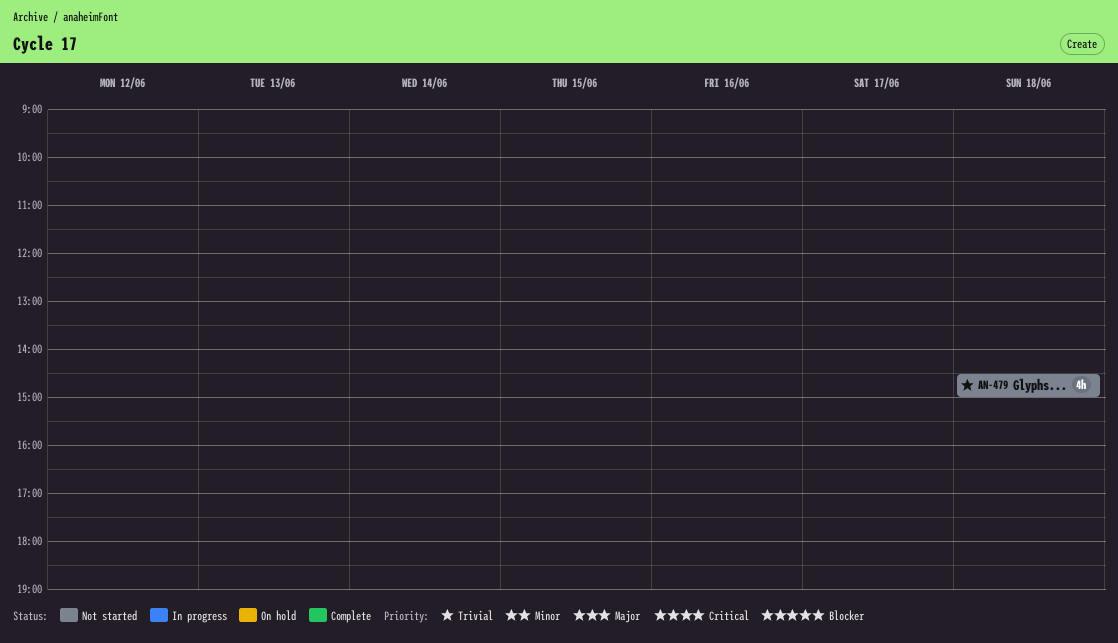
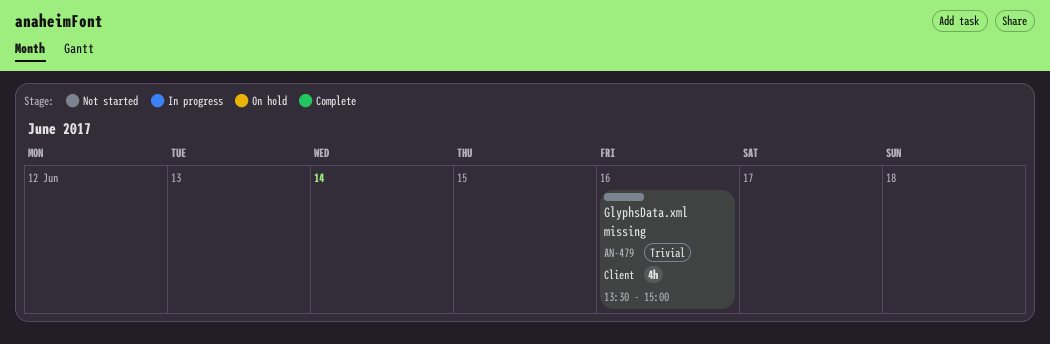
AN-479, day: Jun 18 -> Jun 16
AN-479, begins: 14:30 -> 13:30

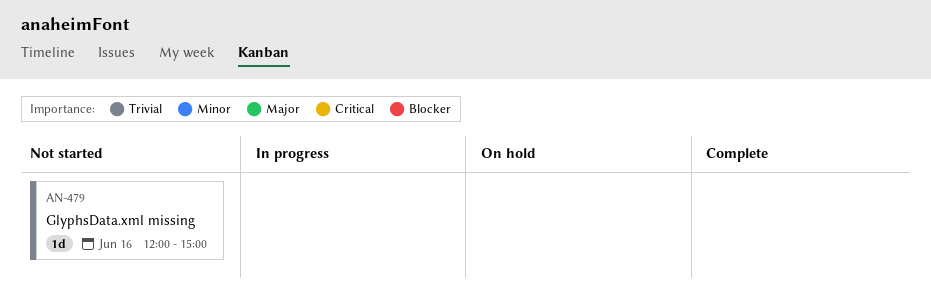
AN-479, estimate: 4h -> 1d
AN-479, begins: 13:30 -> 12:00

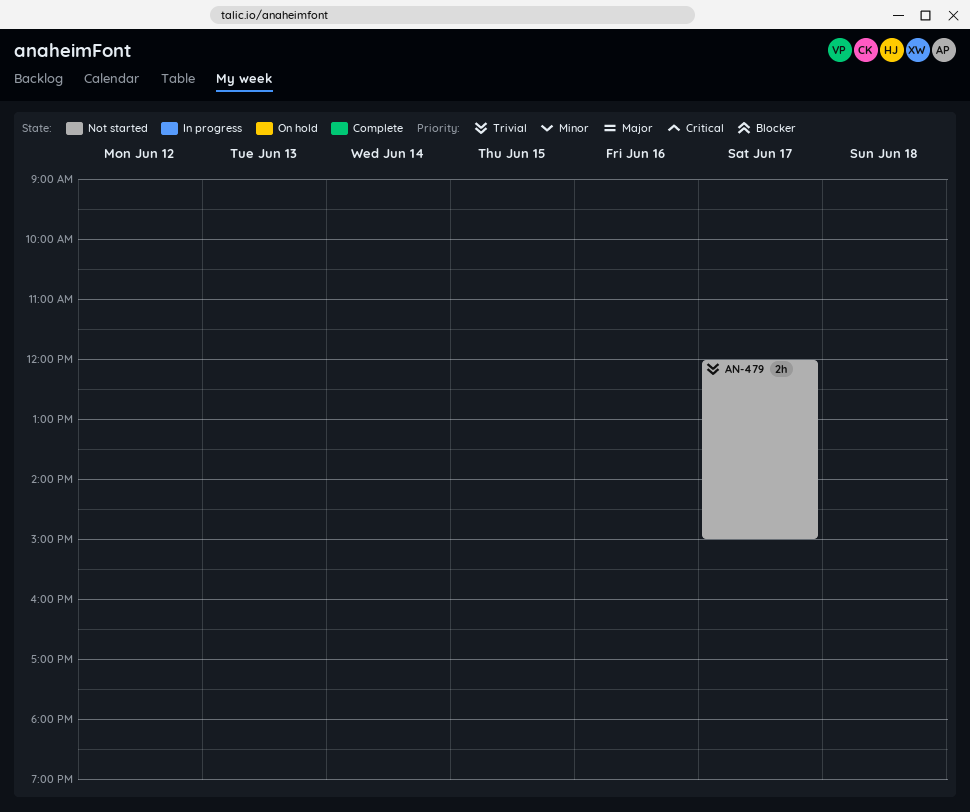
AN-479, estimate: 1d -> 2h
AN-479, day: Jun 16 -> Jun 17

